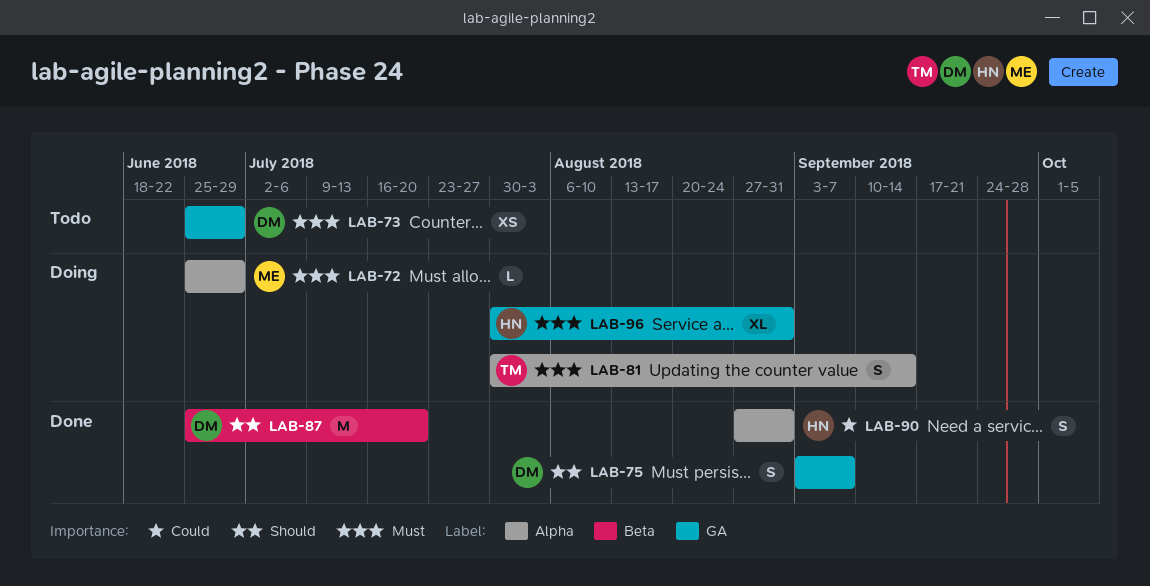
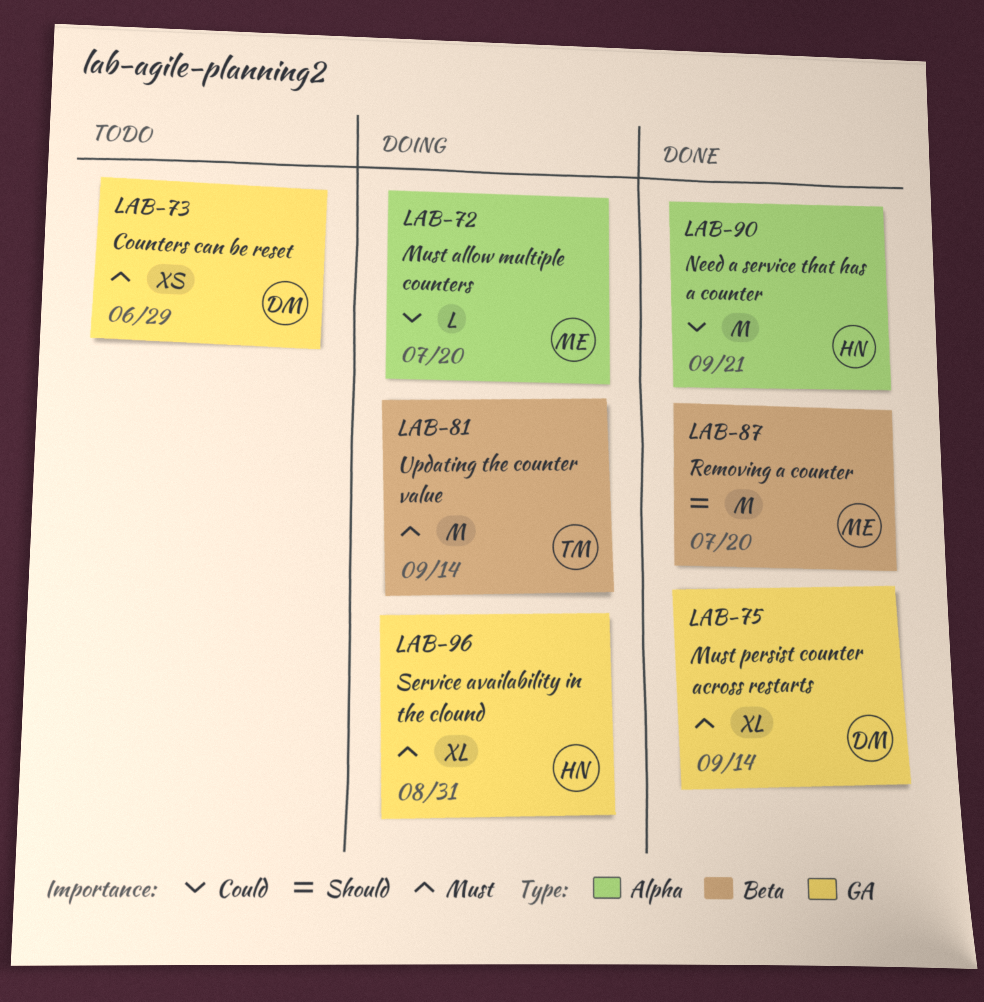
LAB-72, priority: Must -> Could
LAB-72, due: Jun 29 -> Jul 20
LAB-75, priority: Should -> Must
LAB-75, estimate: S -> XL
LAB-75, due: Sep 7 -> Sep 14
LAB-81, label: Alpha -> Beta
LAB-81, estimate: S -> M
LAB-87, owner: DM -> ME
LAB-90, estimate: S -> M
LAB-90, due: Aug 31 -> Sep 21

